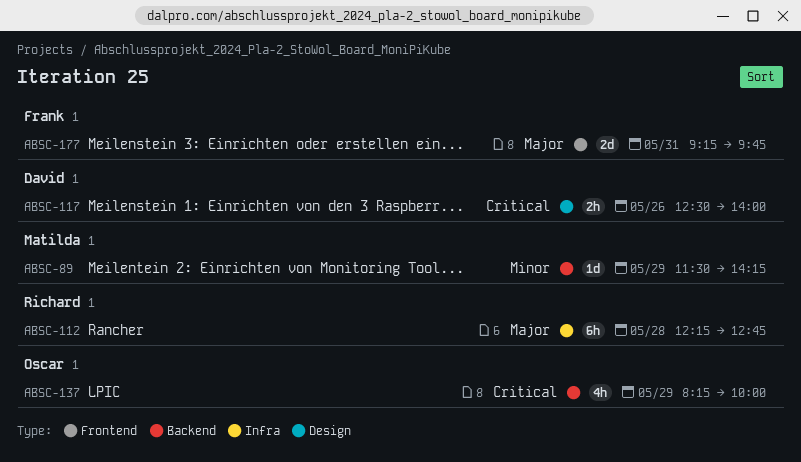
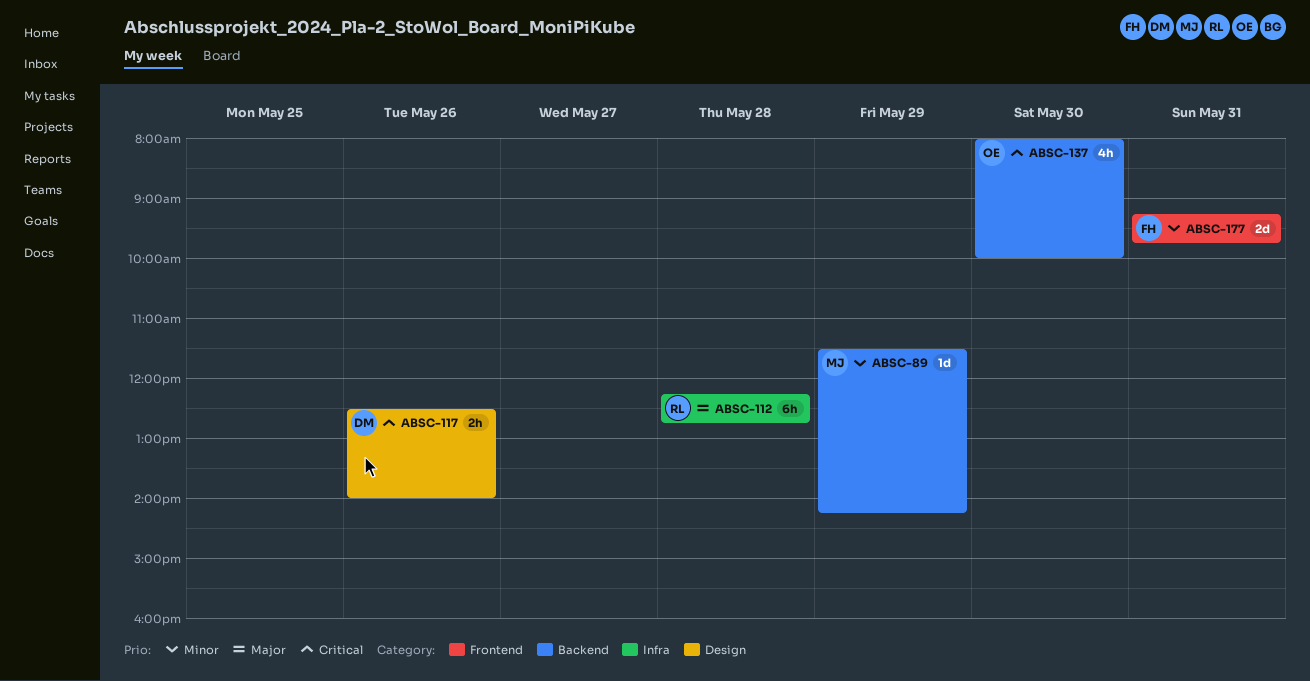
ABSC-137, day: May 29 -> May 30
ABSC-137, begins: 08:15 -> 08:00
ABSC-177, priority: Major -> Minor

